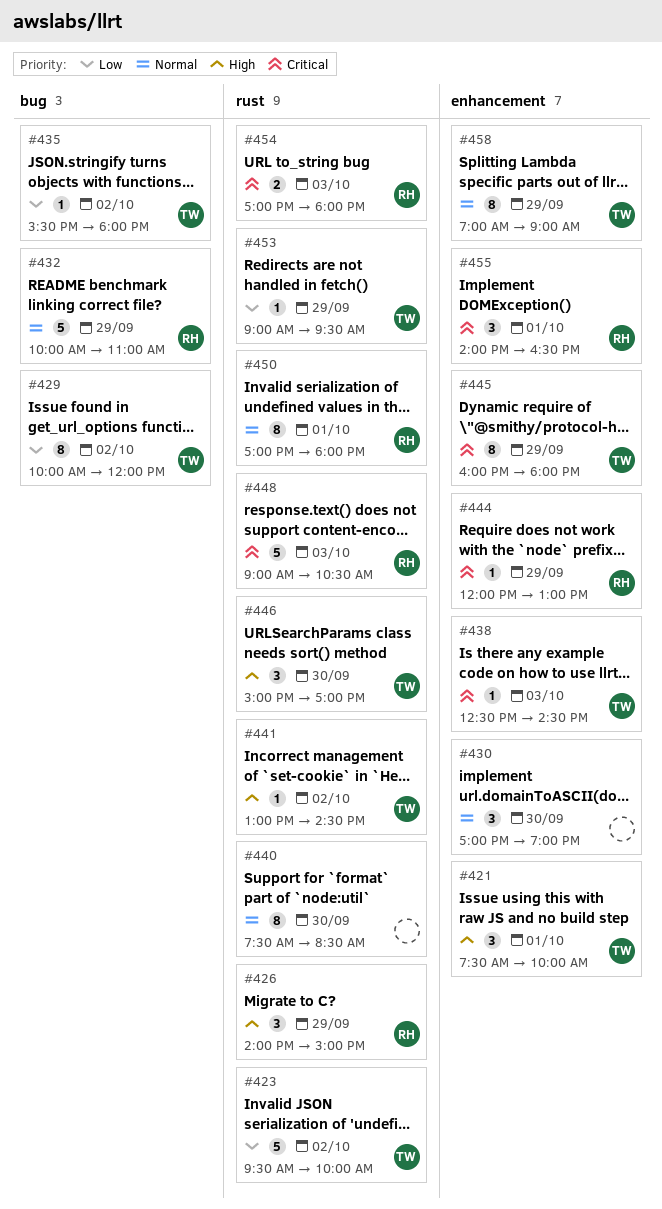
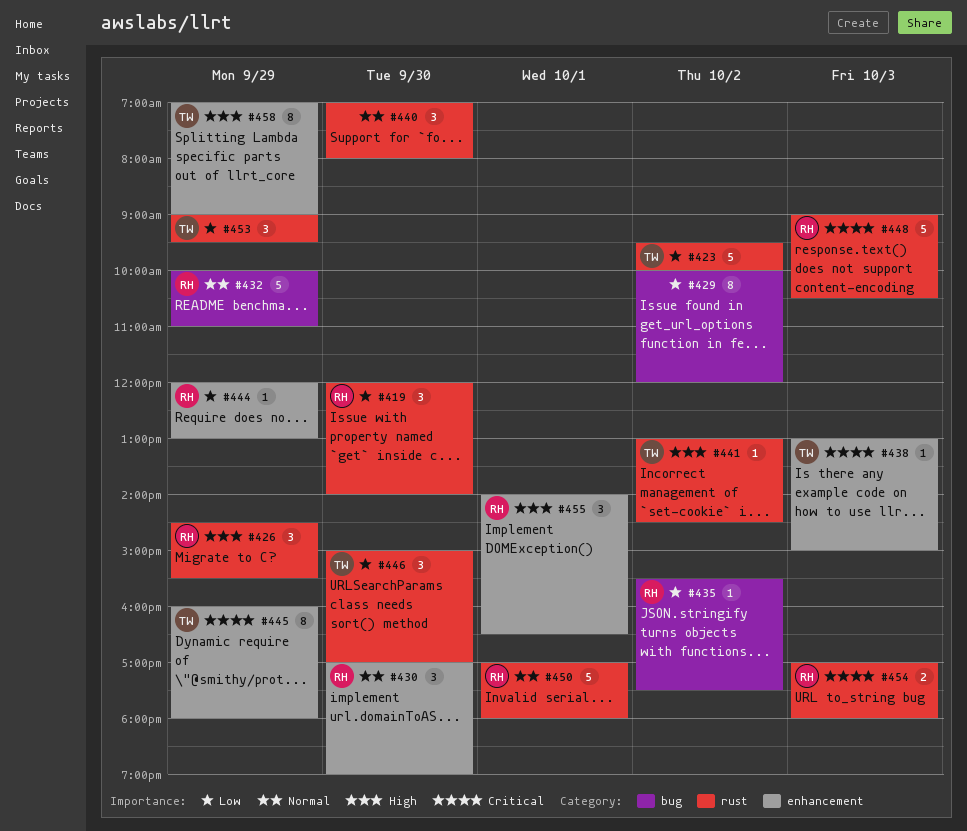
#419: none -> present
#421: present -> none
#426, begins: 14:00 -> 14:30
#426, ends: 15:00 -> 15:30
#429, owner: TW -> none
#430, owner: none -> RH
#435, owner: TW -> RH
#435, ends: 18:00 -> 17:30
#438, begins: 12:30 -> 13:00
#438, ends: 14:30 -> 15:00
#440, estimate: 8 -> 3
#440, begins: 07:30 -> 07:00
#440, ends: 08:30 -> 08:00
#444, priority: Critical -> Low
#446, priority: High -> Low
#450, estimate: 8 -> 5
#453, estimate: 1 -> 3
#455, priority: Critical -> High
#458, priority: Normal -> High

